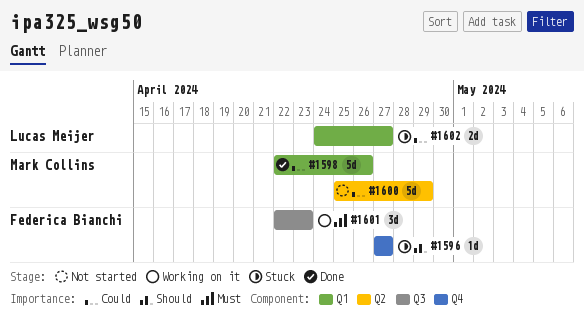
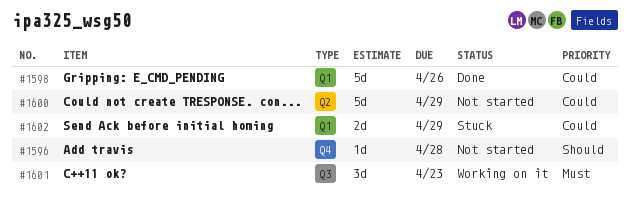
#1596, status: Stuck -> Not started
#1596, due: Apr 27 -> Apr 28
#1602, due: Apr 27 -> Apr 29

